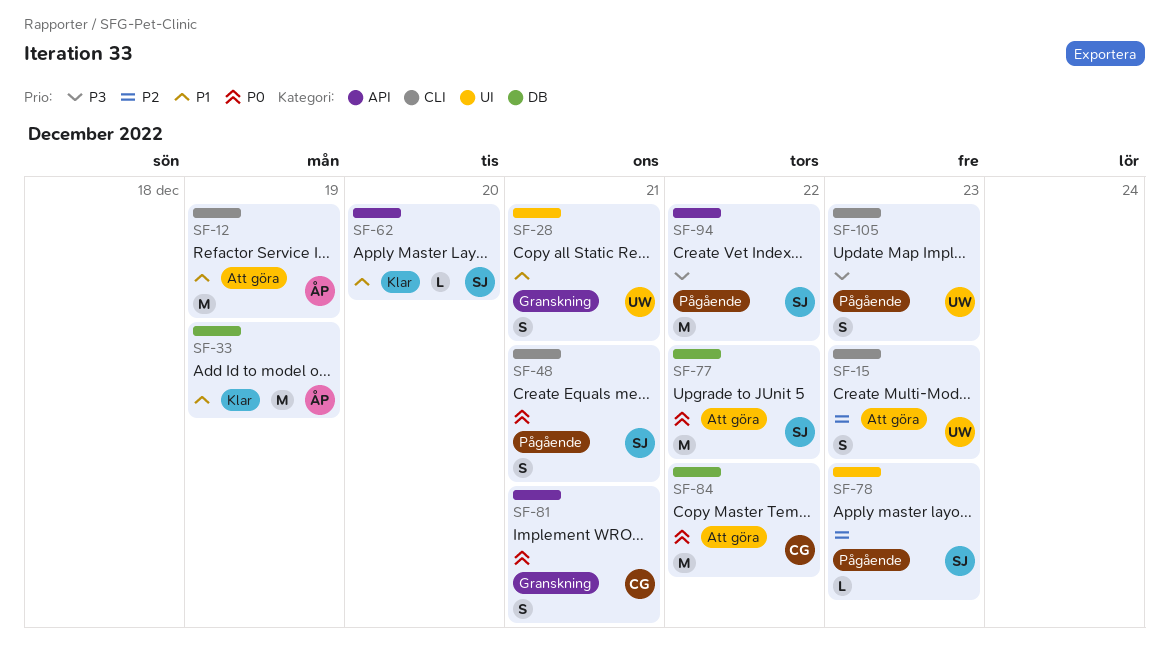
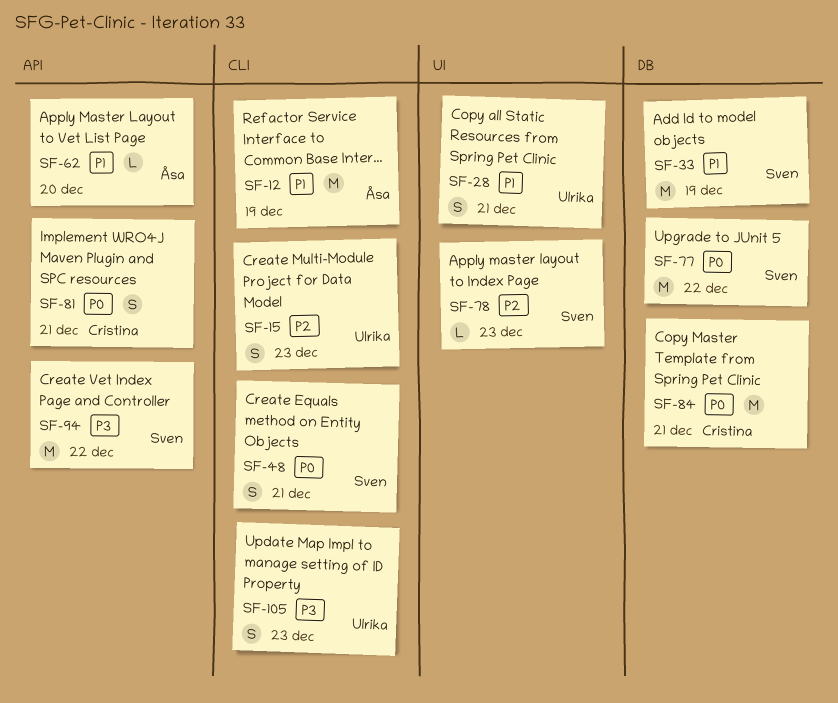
SF-33, owner: Åsa -> Sven
SF-62, owner: Sven -> Åsa
SF-84, due: Dec 22 -> Dec 21

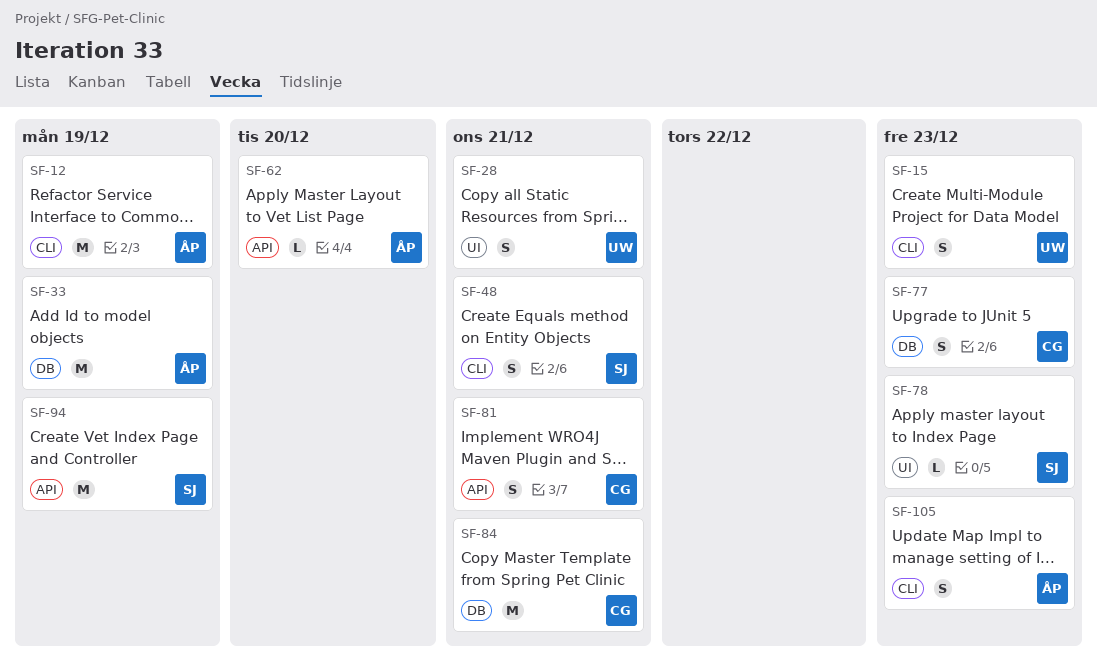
SF-33, owner: Sven -> Åsa
SF-77, owner: Sven -> Cristina
SF-77, estimate: M -> S
SF-77, due: Dec 22 -> Dec 23
SF-94, due: Dec 22 -> Dec 19
SF-105, owner: Ulrika -> Åsa

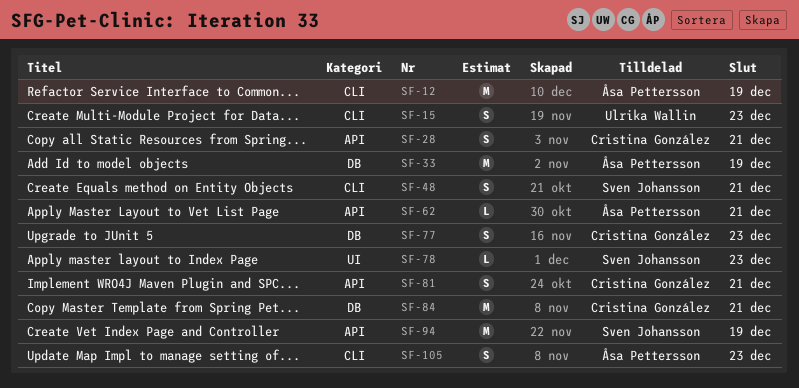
SF-28, owner: Ulrika Wallin -> Cristina González
SF-28, label: UI -> API
SF-62, due: Dec 20 -> Dec 21

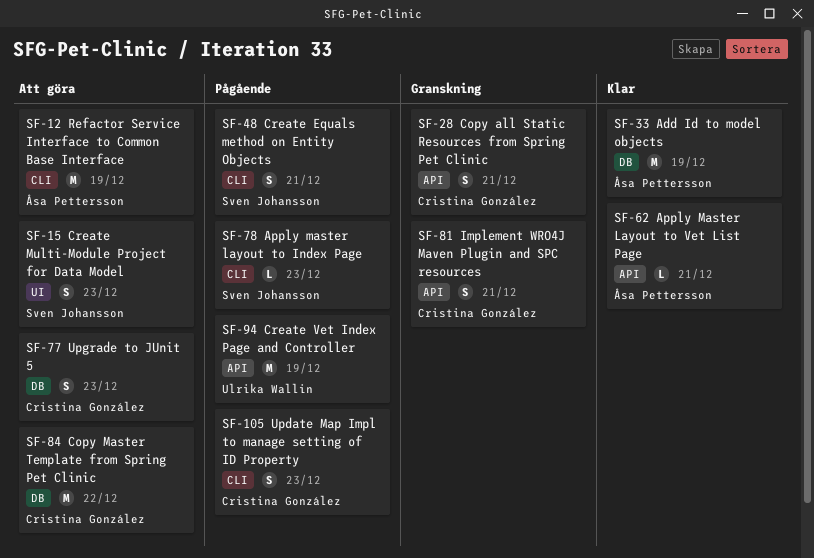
SF-15, owner: Ulrika Wallin -> Sven Johansson
SF-15, label: CLI -> UI
SF-78, label: UI -> CLI
SF-84, due: Dec 21 -> Dec 22
SF-94, owner: Sven Johansson -> Ulrika Wallin
SF-105, owner: Åsa Pettersson -> Cristina González

